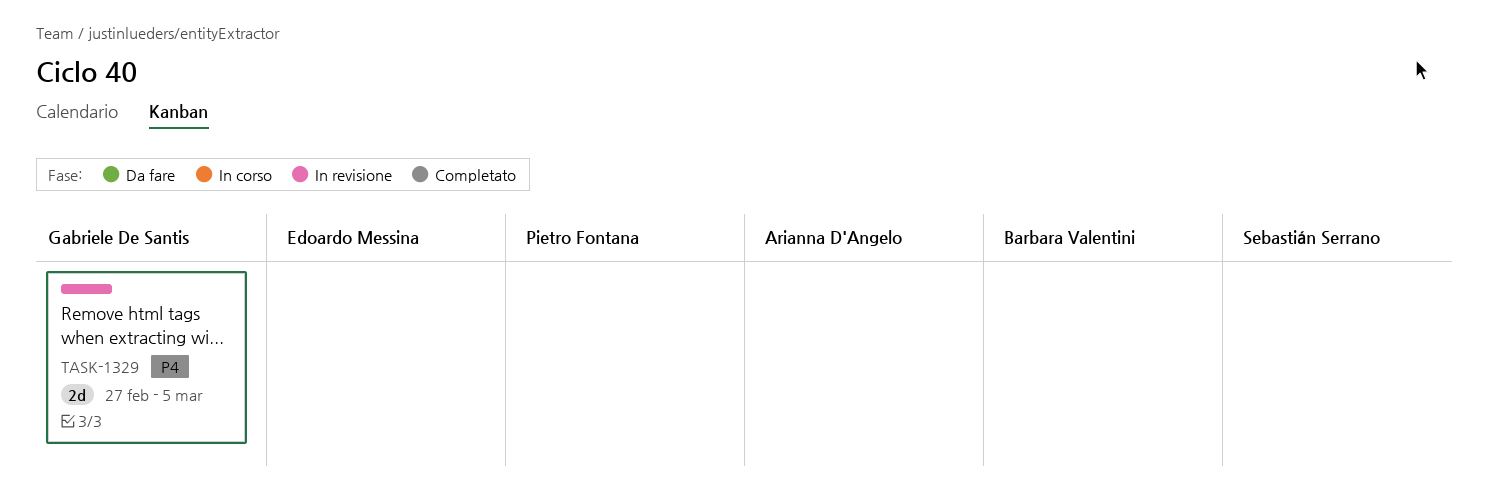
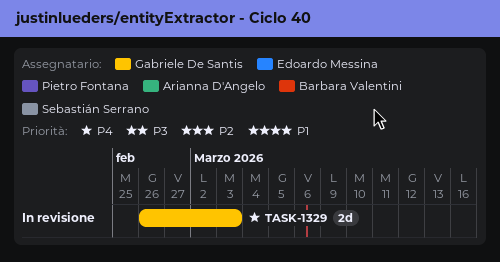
TASK-1329, start: Feb 27 -> Feb 26
TASK-1329, due: Mar 5 -> Mar 3

